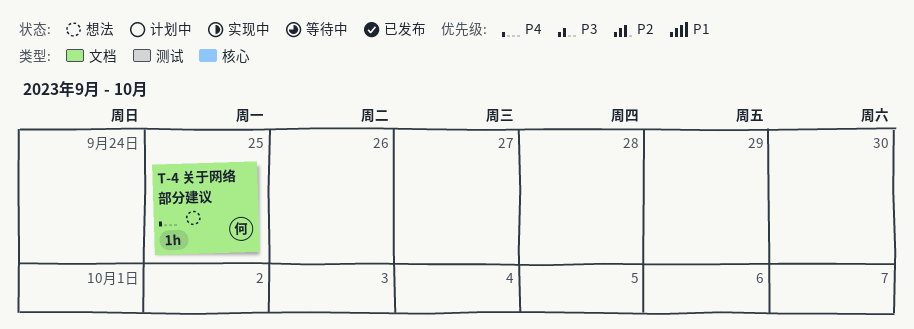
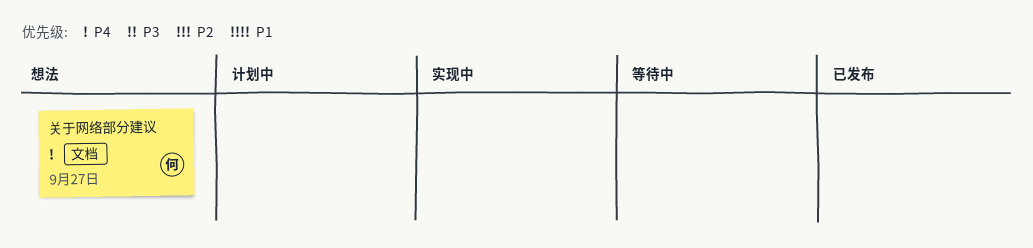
关于网络部分建议, due: Sep 25 -> Sep 27

